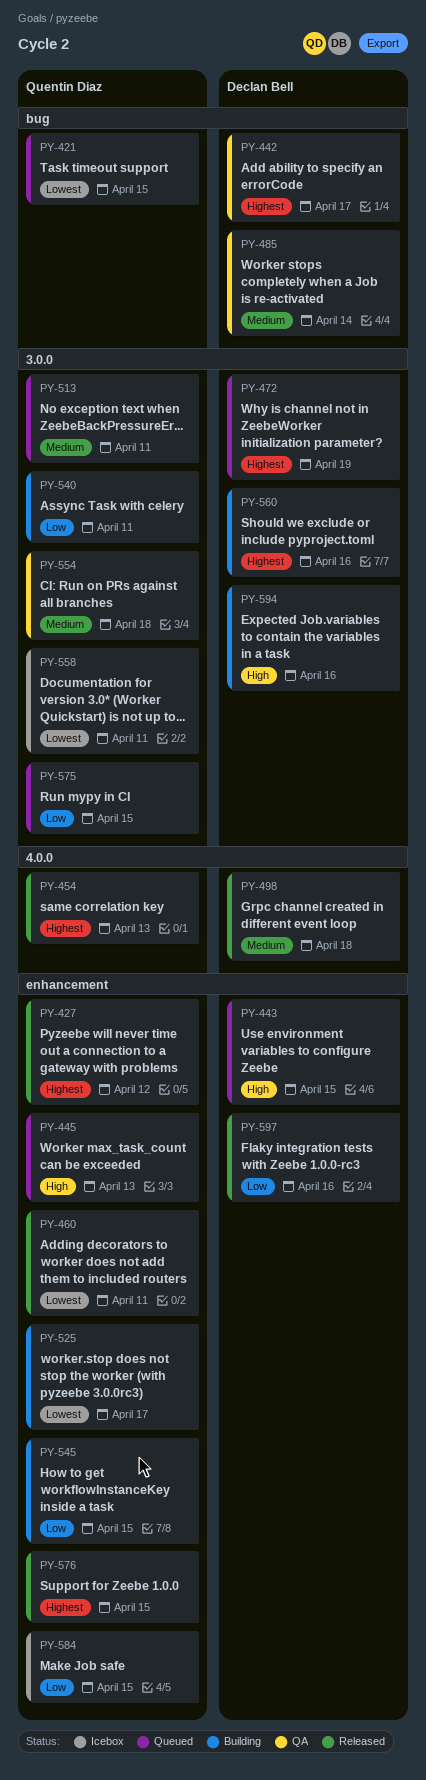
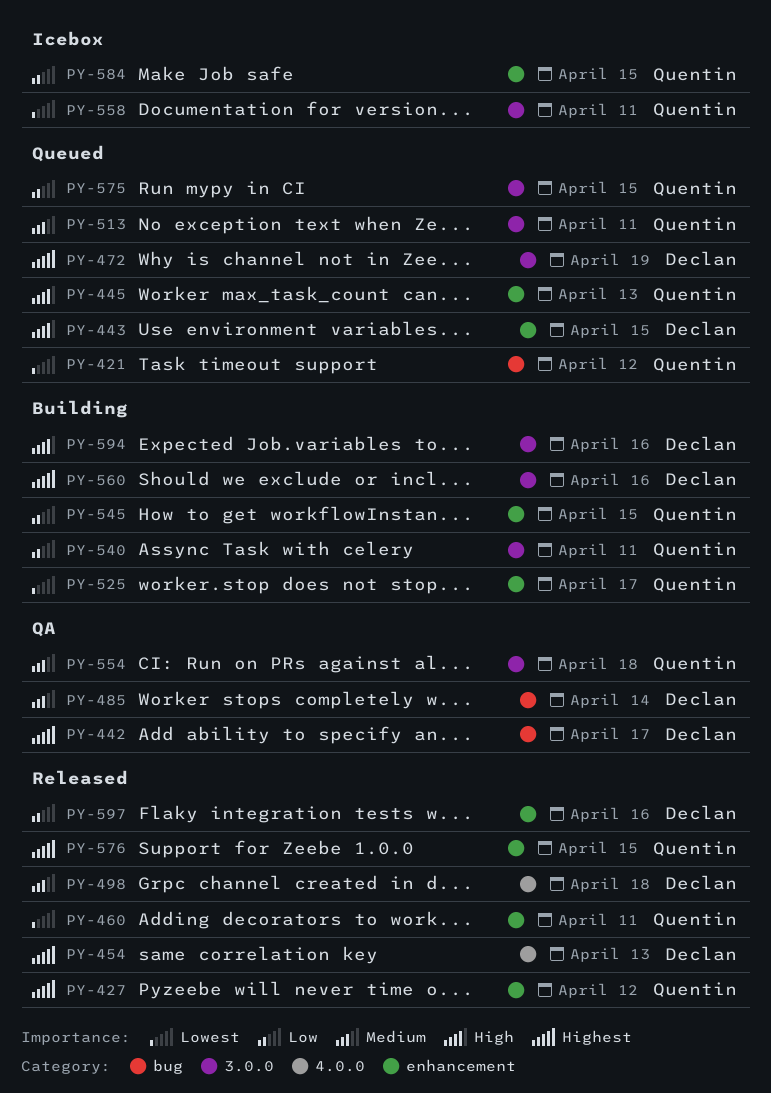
PY-421, due: Apr 15 -> Apr 12
PY-454, owner: Quentin Diaz -> Declan Bell

